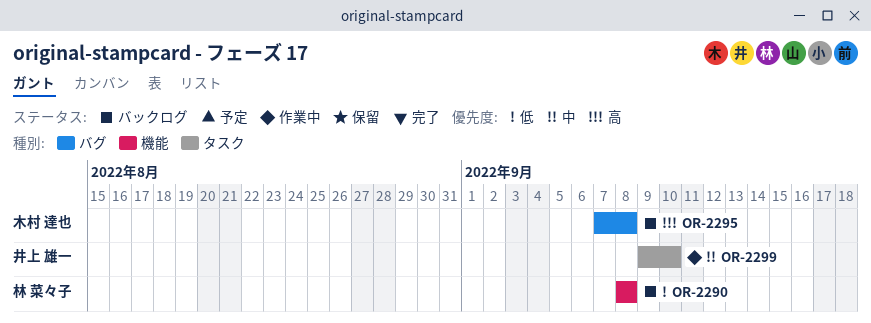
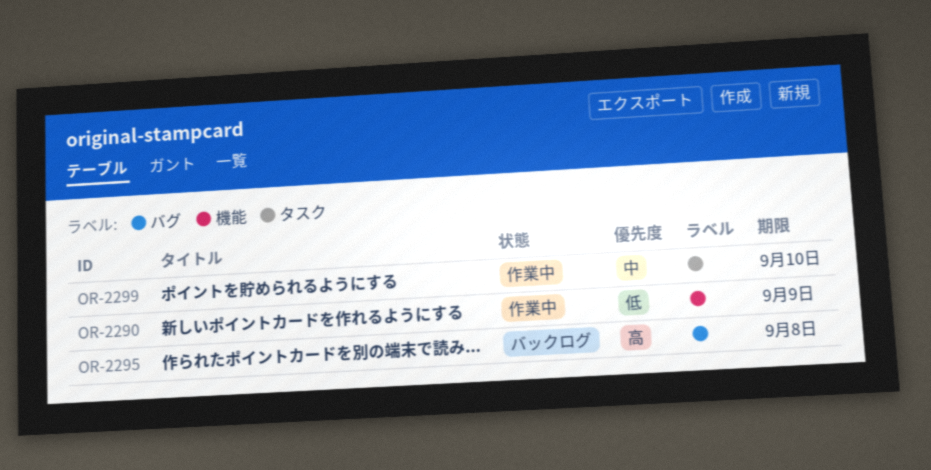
OR-2290, status: バックログ -> 作業中
OR-2290, due: Sep 8 -> Sep 9

